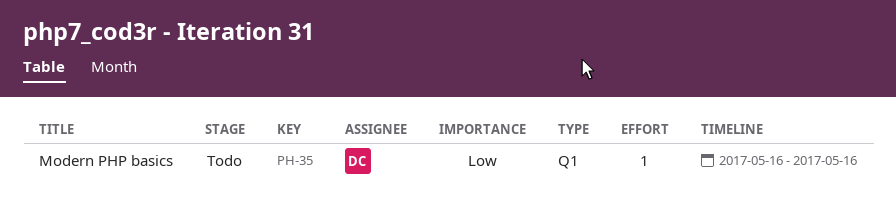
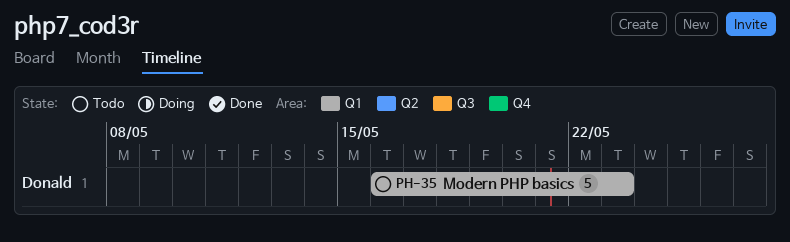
PH-35, estimate: 1 -> 5
PH-35, due: May 16 -> May 23

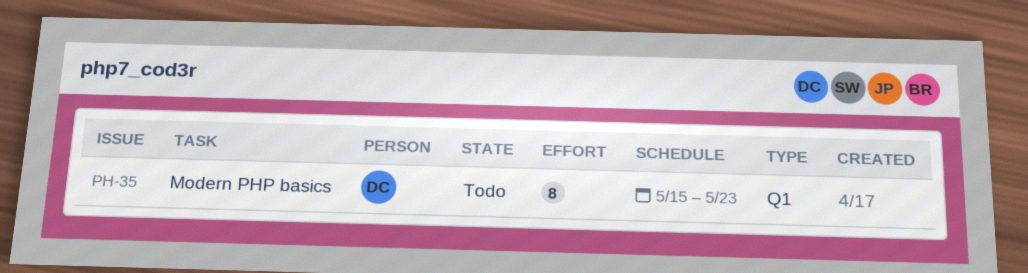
PH-35, estimate: 5 -> 8
PH-35, start: May 16 -> May 15

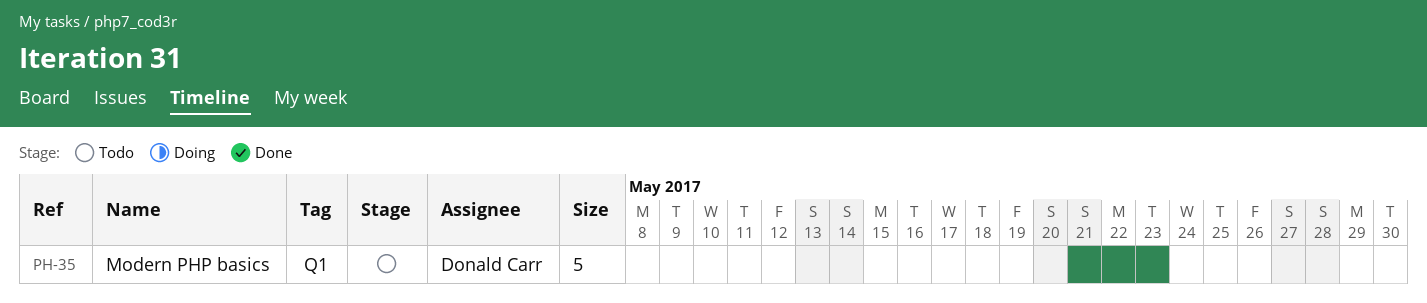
PH-35, estimate: 8 -> 5
PH-35, start: May 15 -> May 21

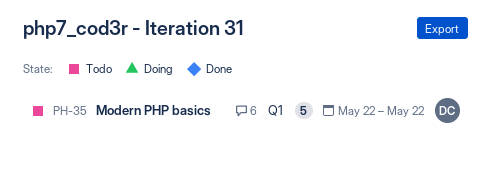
PH-35, start: May 21 -> May 22
PH-35, due: May 23 -> May 22

